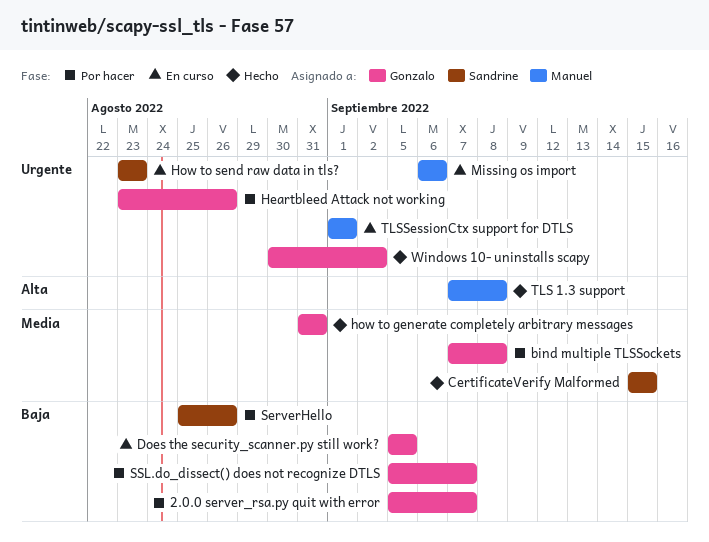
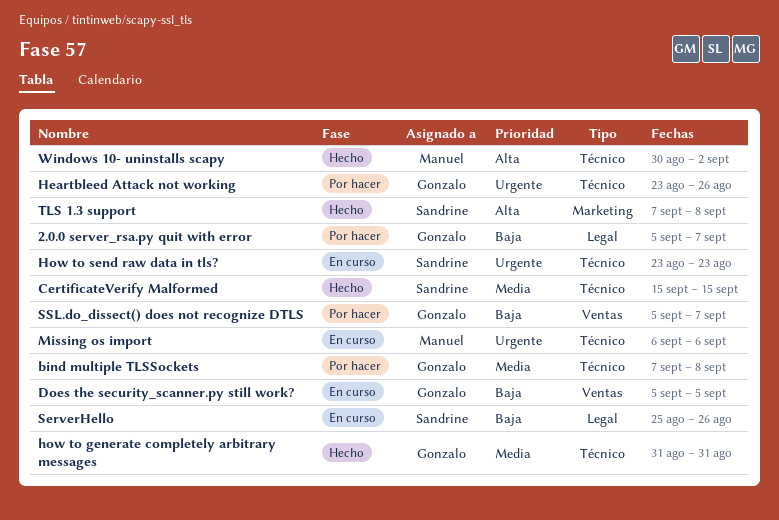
ServerHello, status: Por hacer -> En curso
TLS 1.3 support, owner: Manuel -> Sandrine
TLSSessionCtx support for DTLS: present -> none
Windows 10- uninstalls scapy, owner: Gonzalo -> Manuel
Windows 10- uninstalls scapy, priority: Urgente -> Alta

